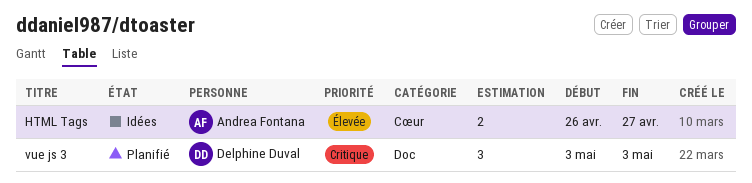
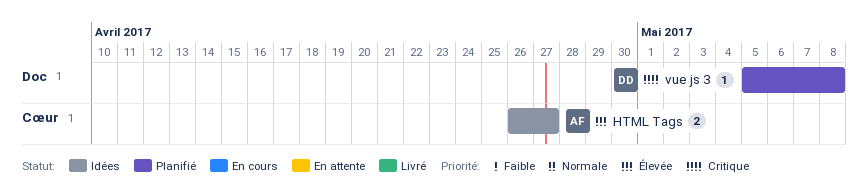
vue js 3, estimate: 3 -> 1
vue js 3, start: May 3 -> May 5
vue js 3, due: May 3 -> May 8

